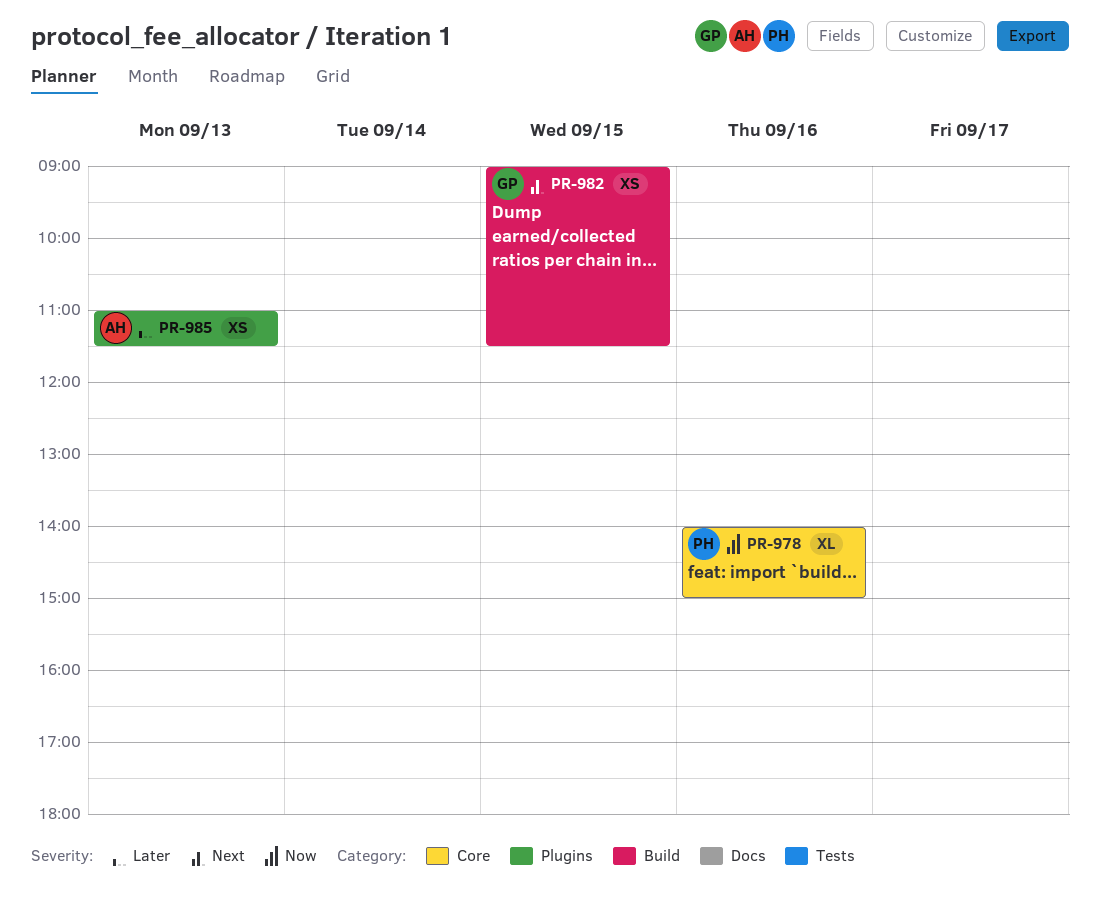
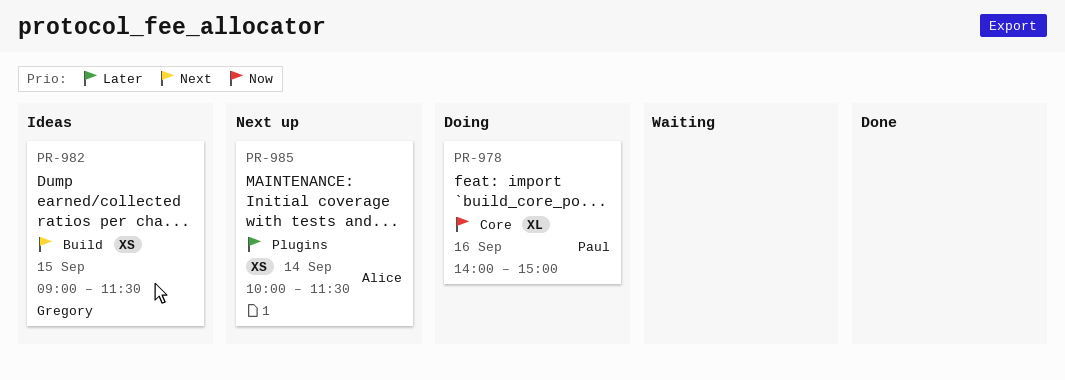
PR-985, day: Sep 13 -> Sep 14
PR-985, begins: 11:00 -> 10:00

